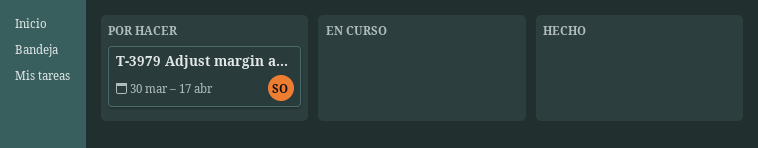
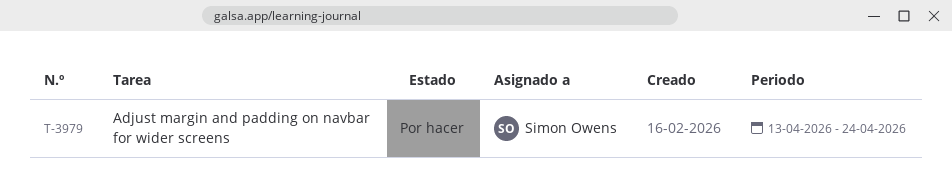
T-3979, start: Mar 30 -> Apr 13
T-3979, due: Apr 17 -> Apr 24

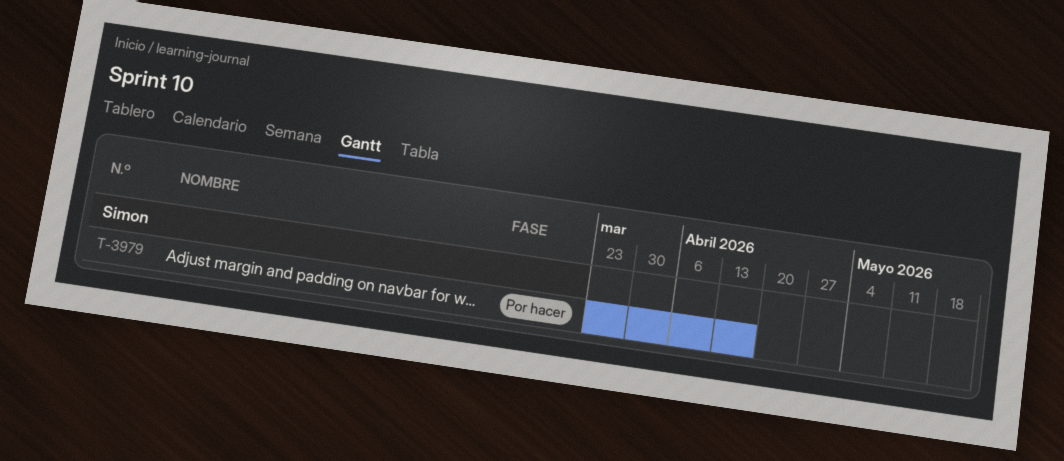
T-3979, start: Apr 13 -> Mar 23
T-3979, due: Apr 24 -> Apr 17

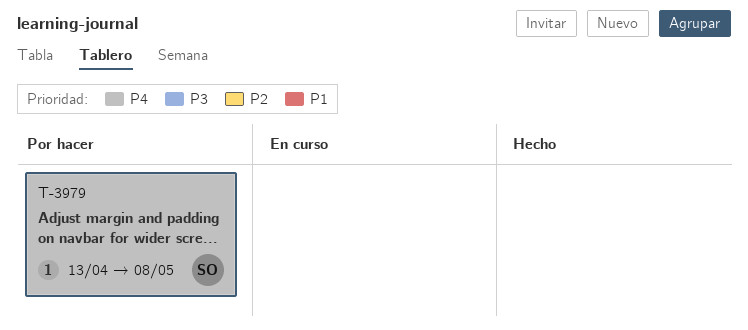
T-3979, start: Mar 23 -> Apr 13
T-3979, due: Apr 17 -> May 8

